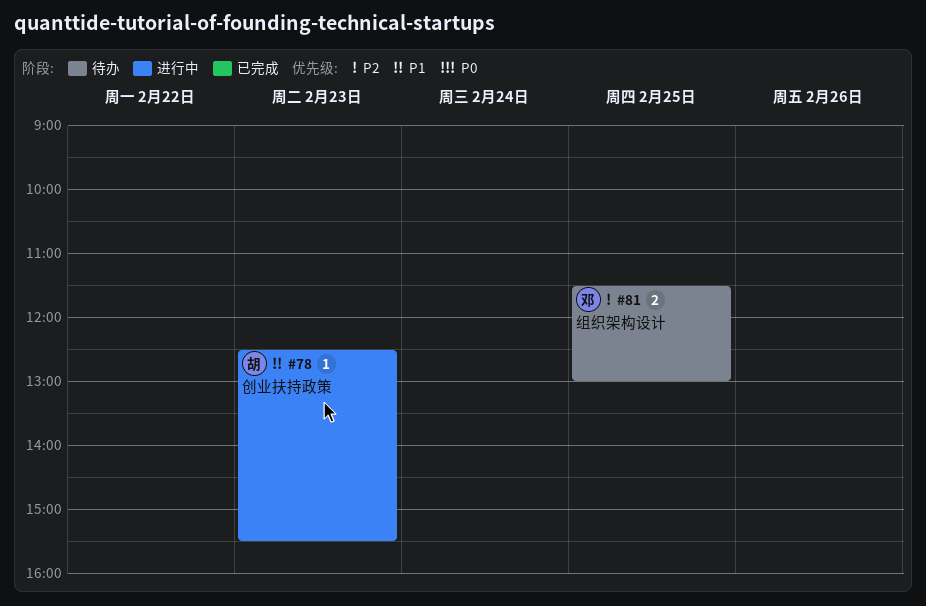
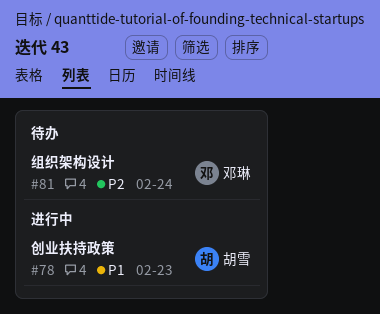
#81, day: Feb 25 -> Feb 24

